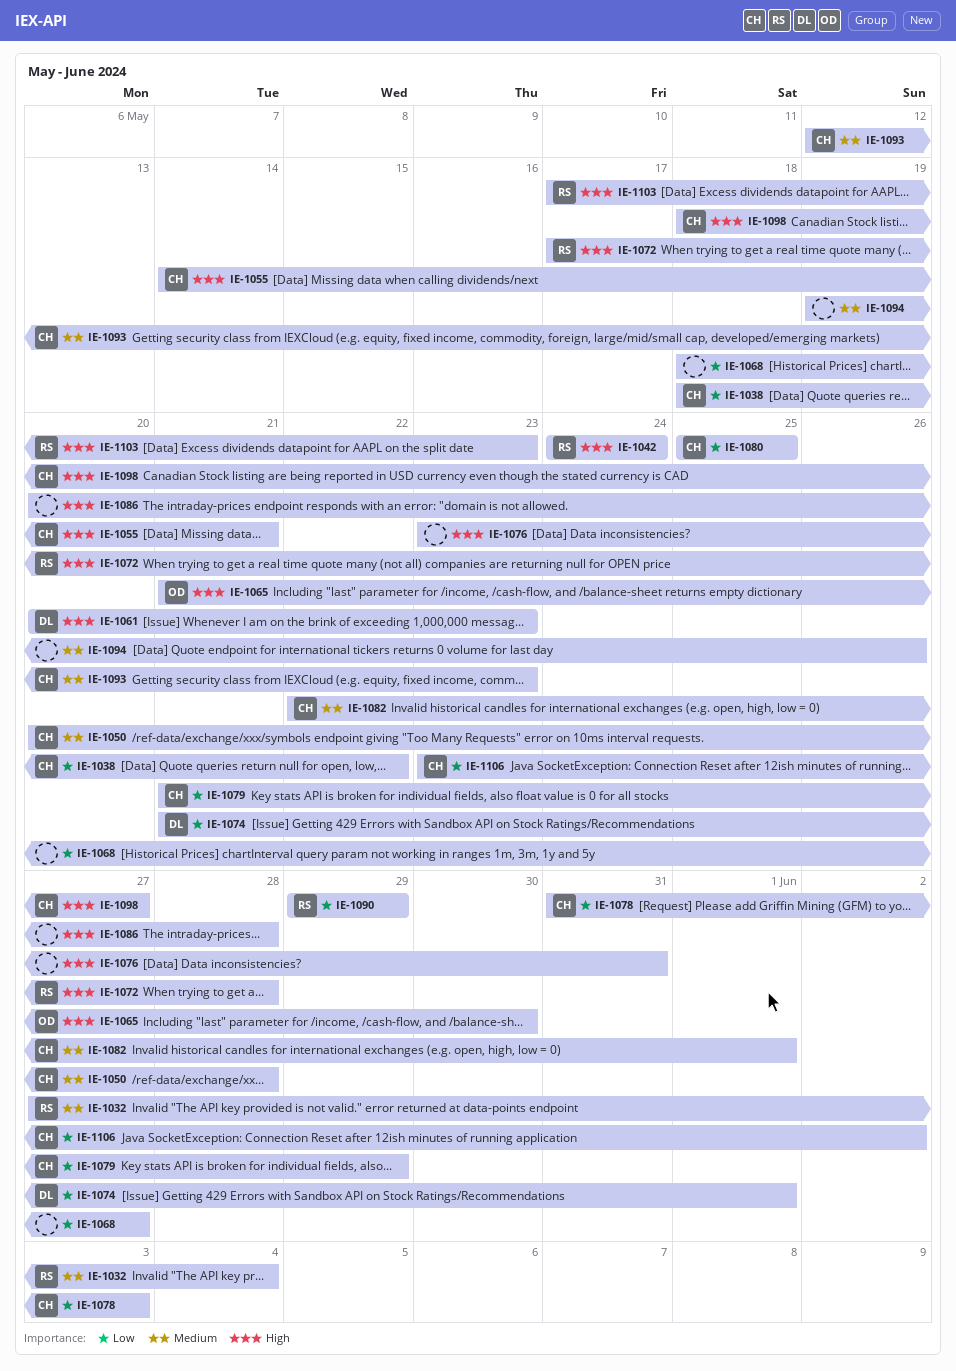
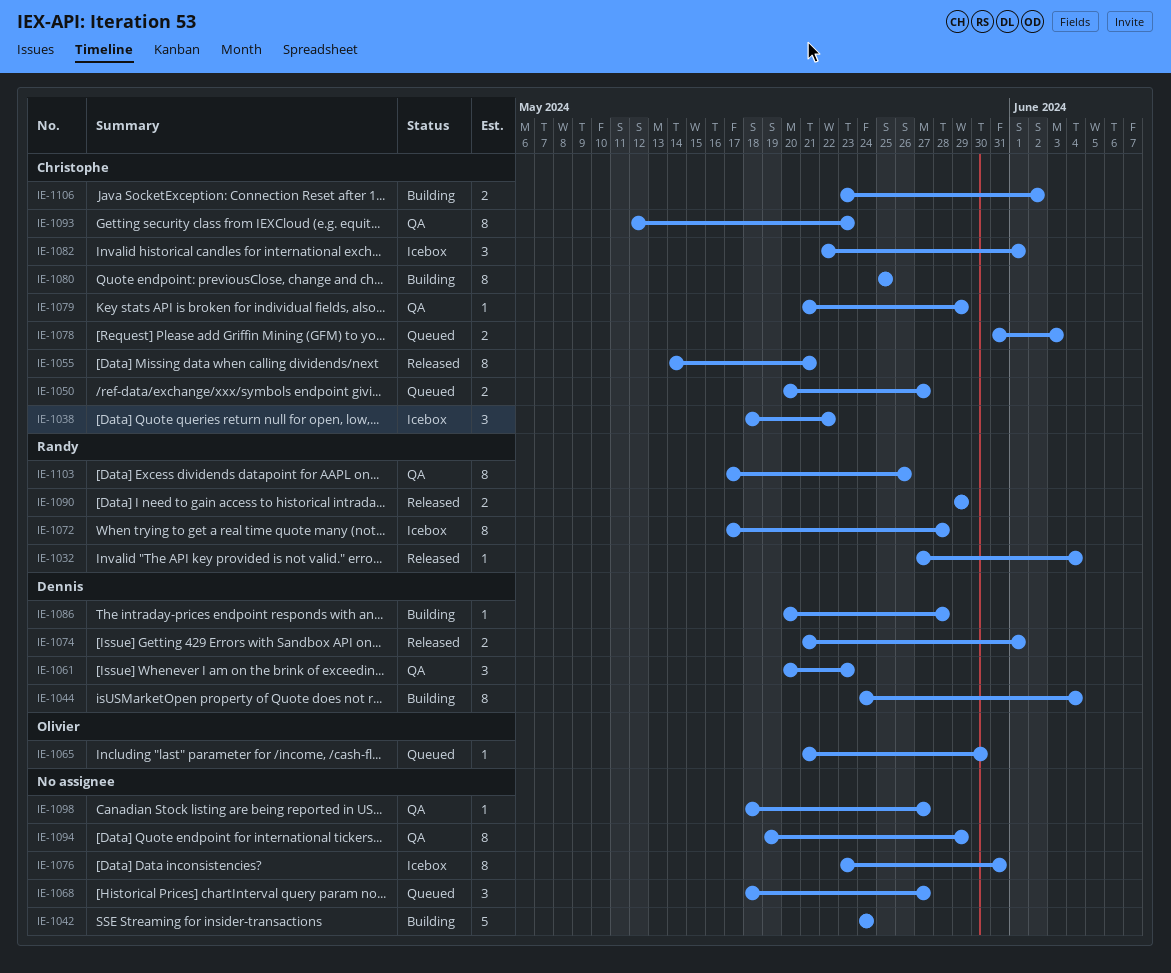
IE-1042, owner: Randy -> none
IE-1044: none -> present
IE-1050, due: May 28 -> May 27
IE-1086, owner: none -> Dennis
IE-1094, due: May 26 -> May 29
IE-1098, owner: Christophe -> none
IE-1103, due: May 23 -> May 26

